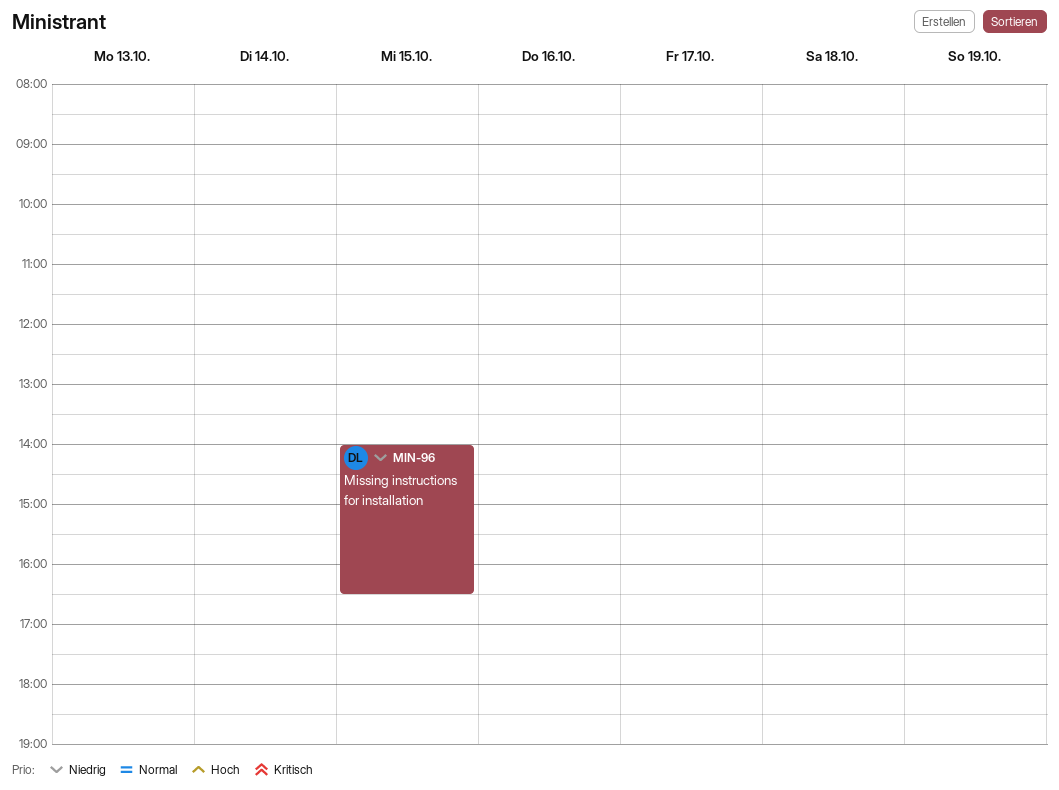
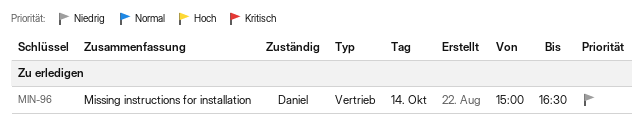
MIN-96, day: Oct 15 -> Oct 14
MIN-96, begins: 14:00 -> 15:00

